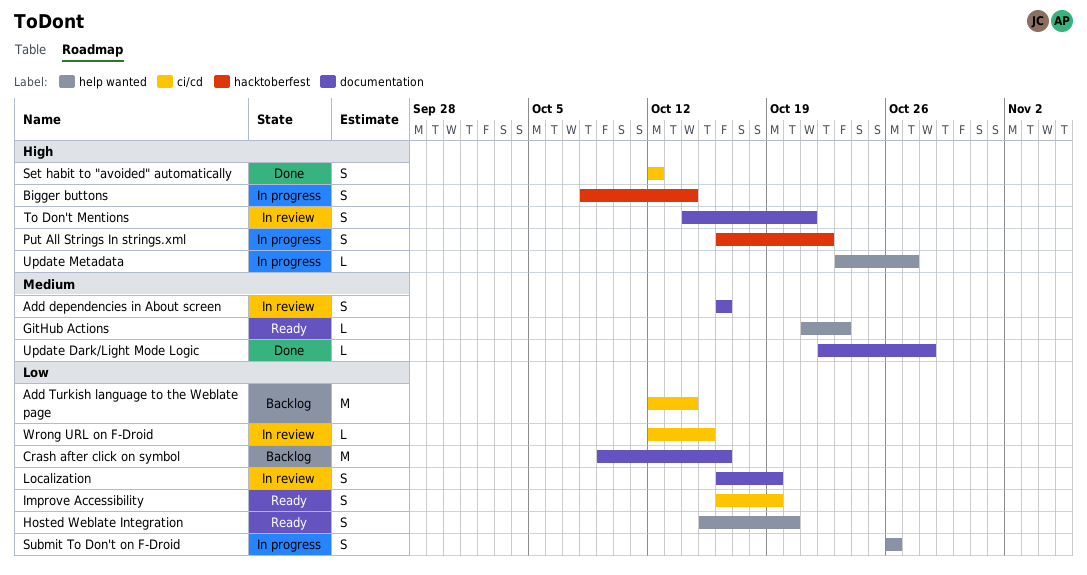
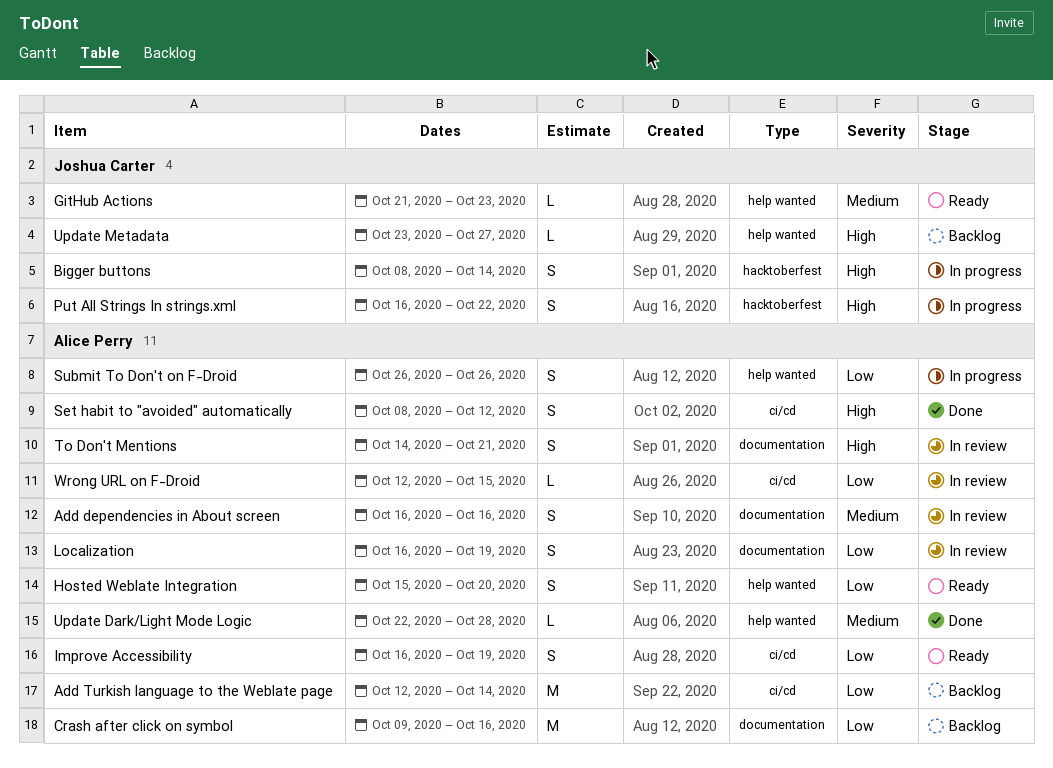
Set habit to "avoided" automatically, start: Oct 12 -> Oct 8
Update Dark/Light Mode Logic, label: documentation -> help wanted
Update Metadata, status: In progress -> Backlog

